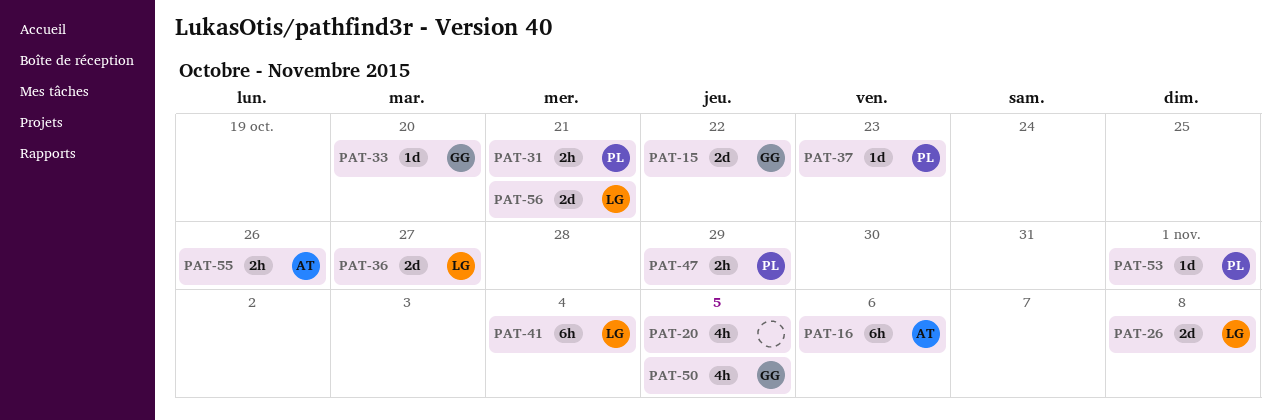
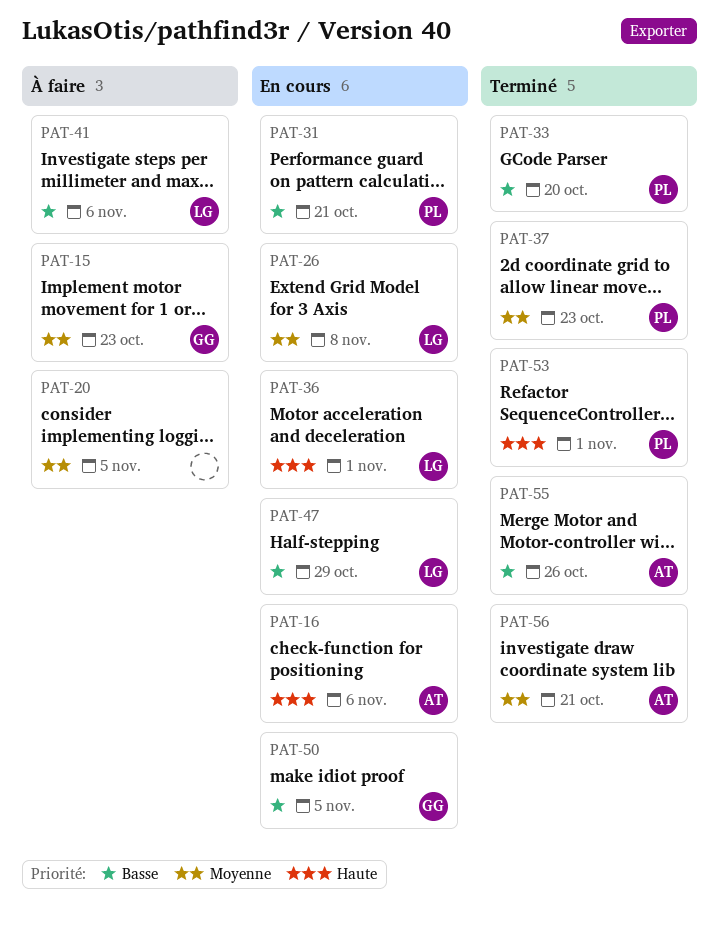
PAT-15, due: Oct 22 -> Oct 23
PAT-33, owner: GG -> PL
PAT-36, due: Oct 27 -> Nov 1
PAT-41, due: Nov 4 -> Nov 6
PAT-47, owner: PL -> LG
PAT-56, owner: LG -> AT

